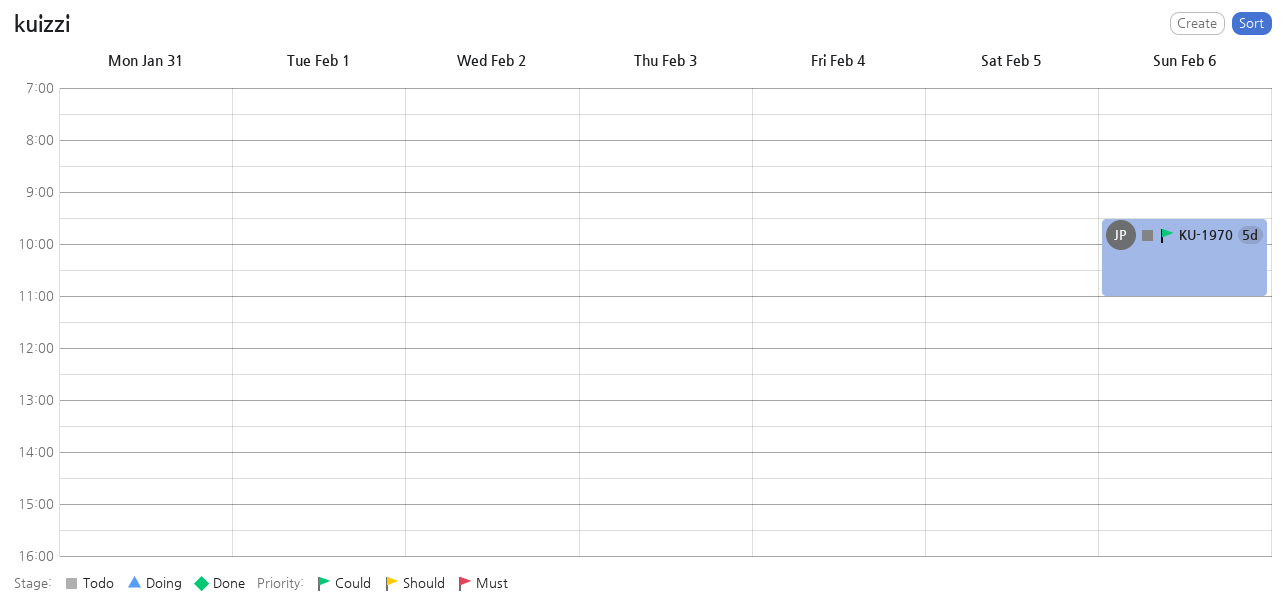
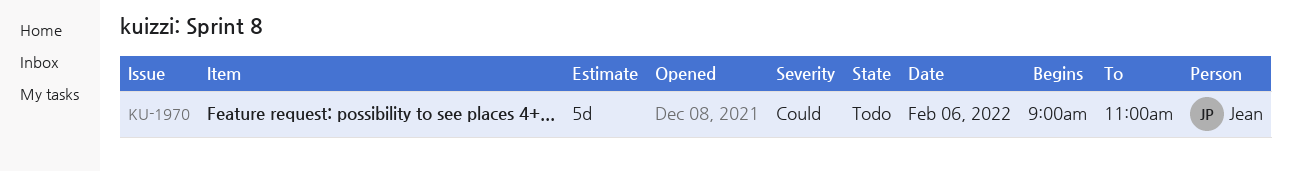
KU-1970, begins: 09:30 -> 09:00

